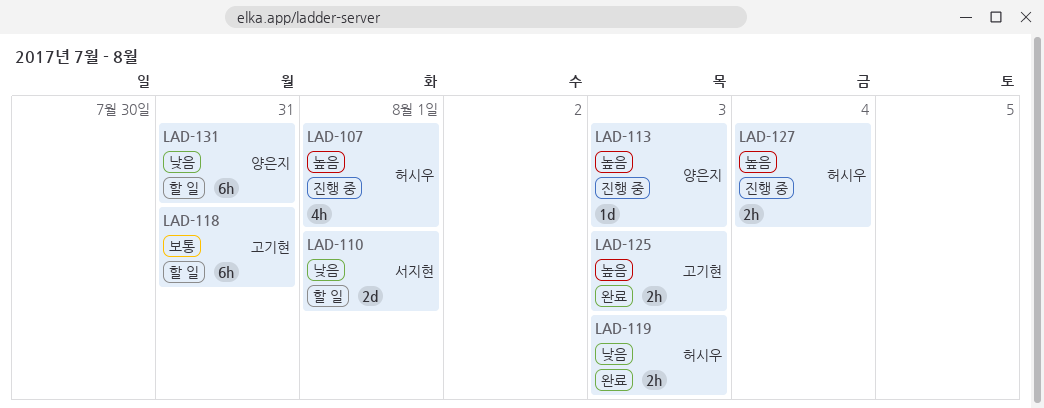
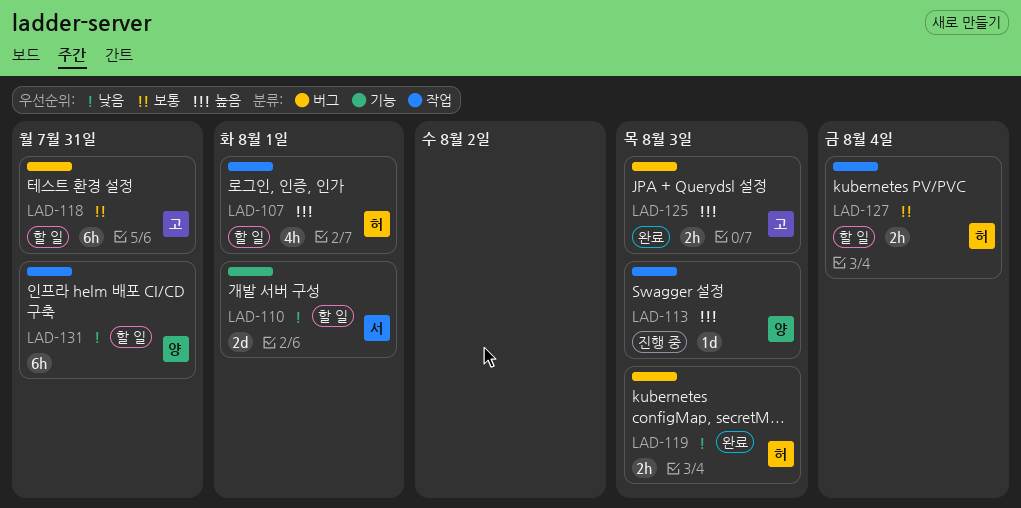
LAD-107, status: 진행 중 -> 할 일
LAD-127, status: 진행 중 -> 할 일
LAD-127, priority: 높음 -> 보통

